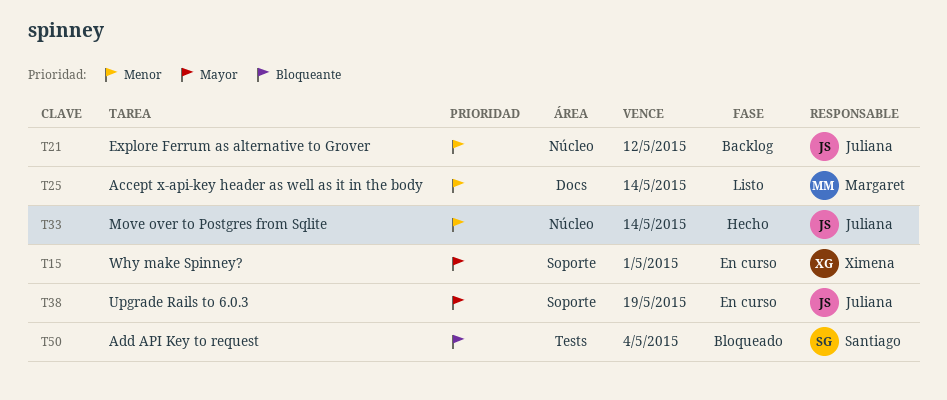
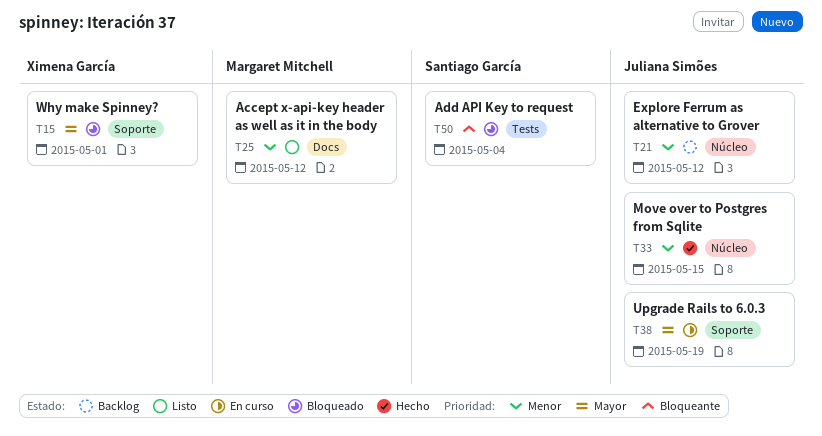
T15, status: En curso -> Bloqueado
T25, due: May 14 -> May 12
T33, due: May 14 -> May 15

